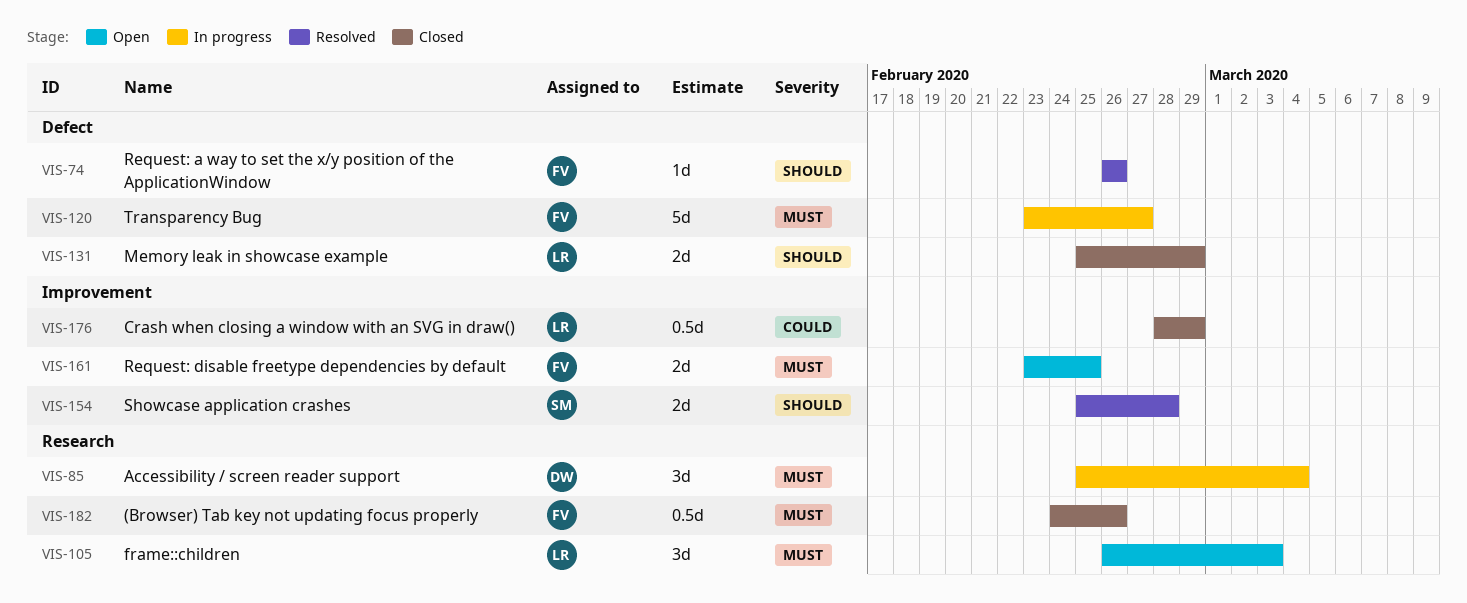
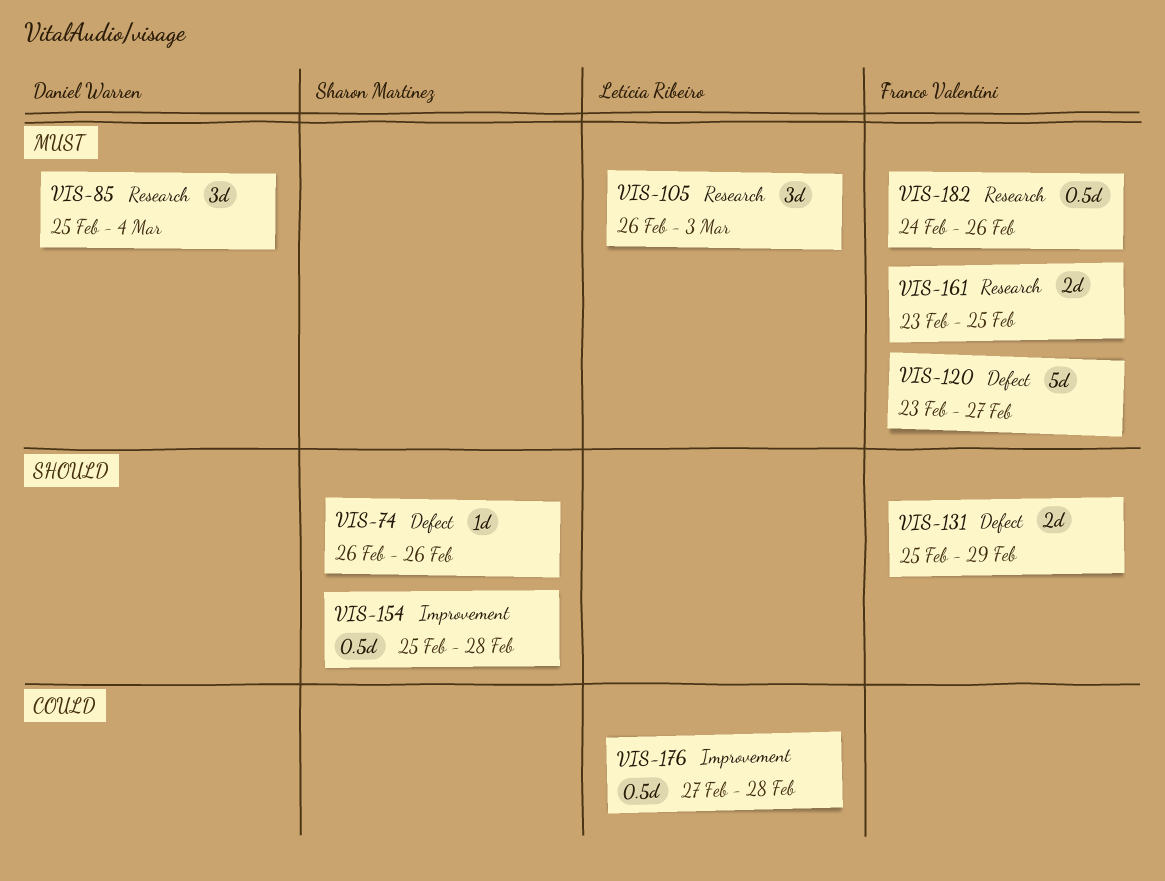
VIS-74, owner: Franco Valentini -> Sharon Martinez
VIS-131, owner: Letícia Ribeiro -> Franco Valentini
VIS-154, estimate: 2d -> 0.5d
VIS-161, label: Improvement -> Research
VIS-176, start: Feb 28 -> Feb 27
VIS-176, due: Feb 29 -> Feb 28

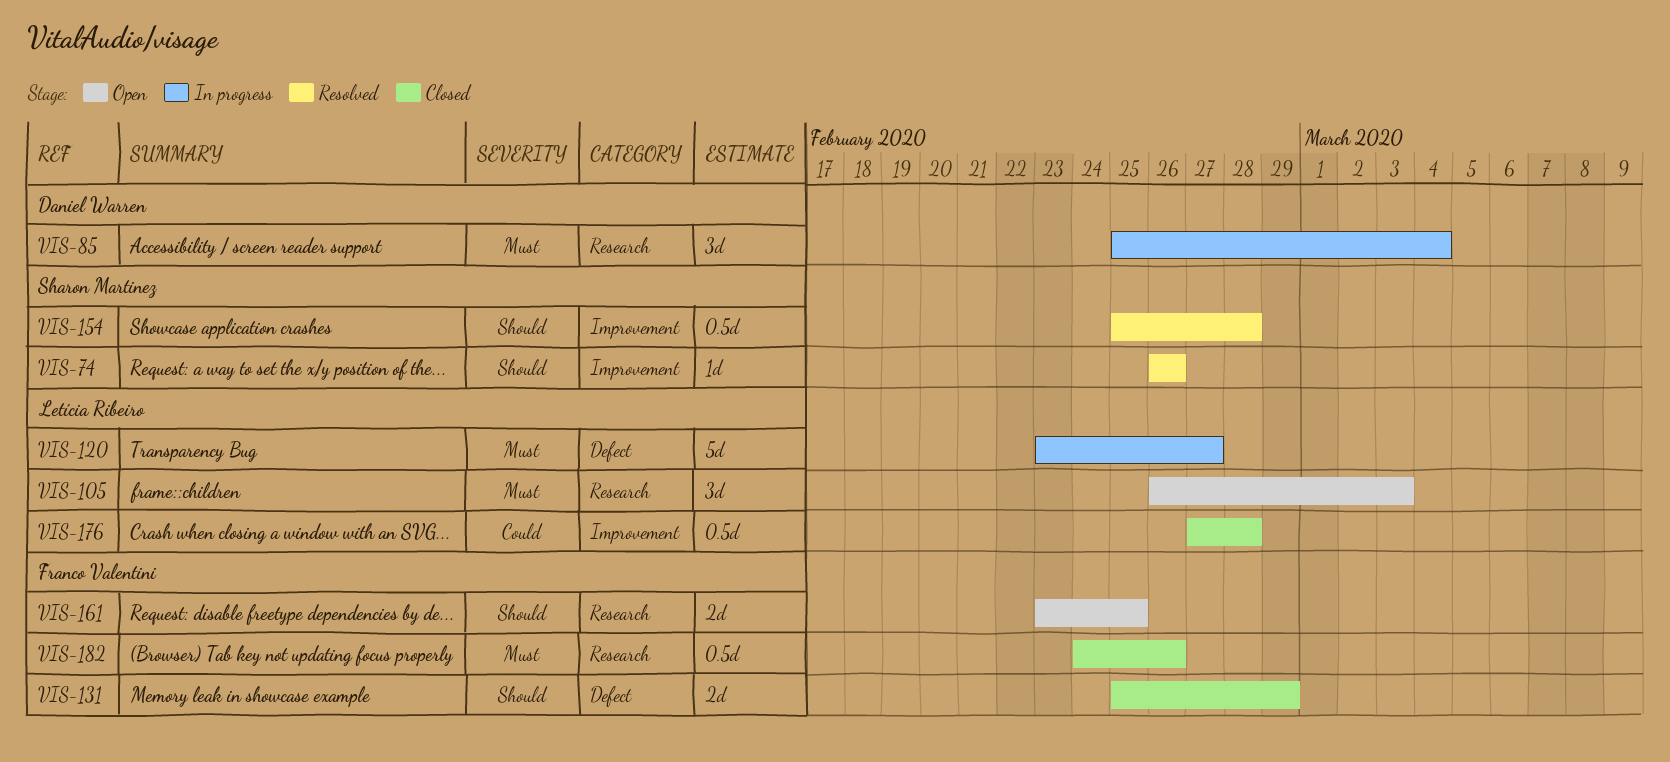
VIS-74, label: Defect -> Improvement
VIS-120, owner: Franco Valentini -> Letícia Ribeiro
VIS-161, priority: Must -> Should

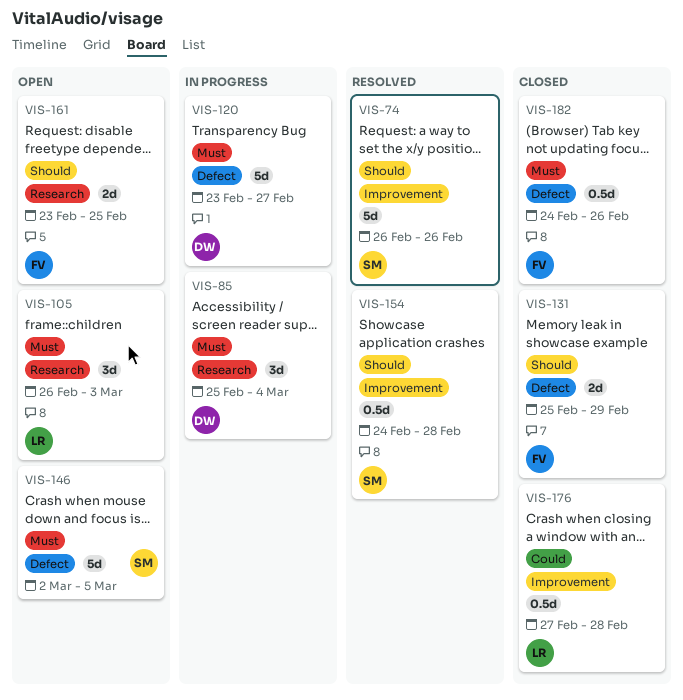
VIS-74, estimate: 1d -> 5d
VIS-120, owner: Letícia Ribeiro -> Daniel Warren
VIS-146: none -> present
VIS-154, start: Feb 25 -> Feb 24
VIS-182, label: Research -> Defect

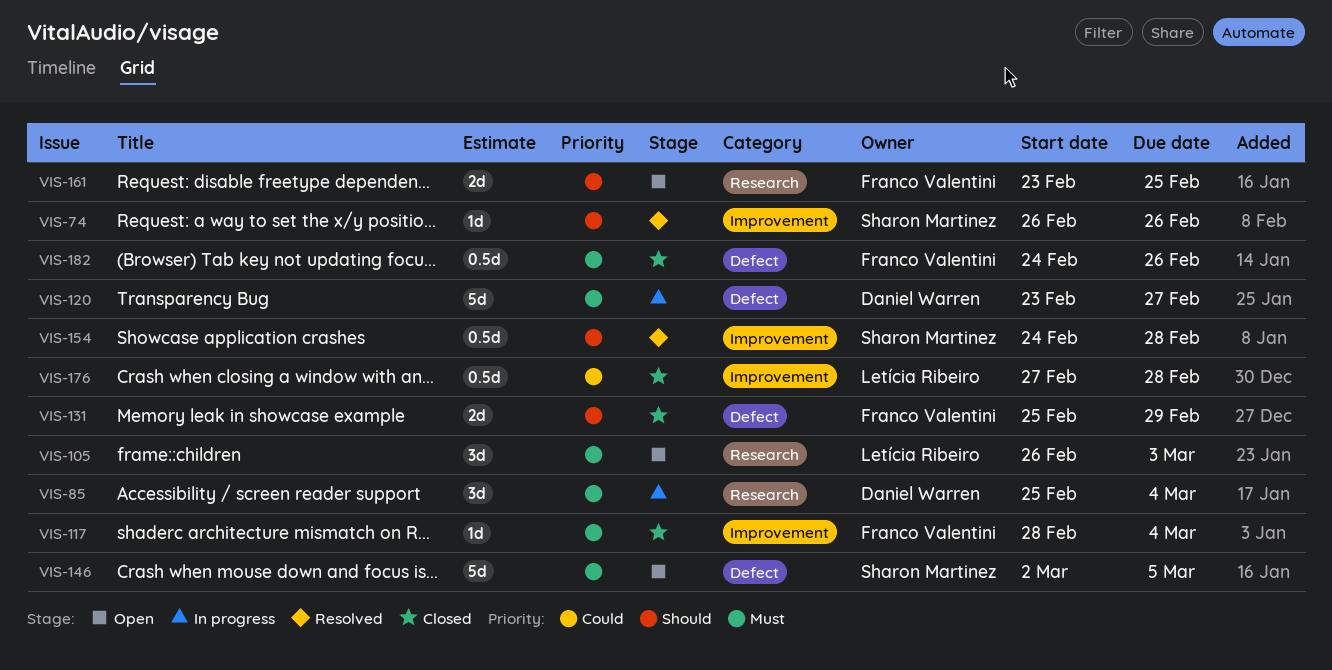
VIS-74, estimate: 5d -> 1d
VIS-117: none -> present

